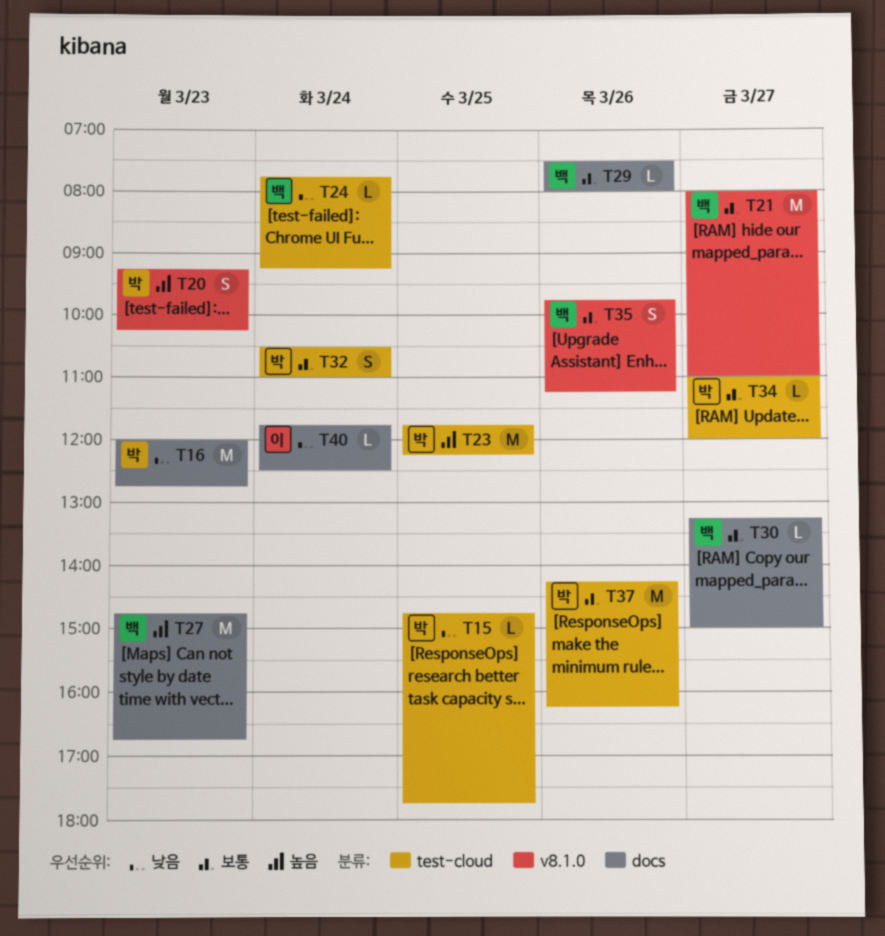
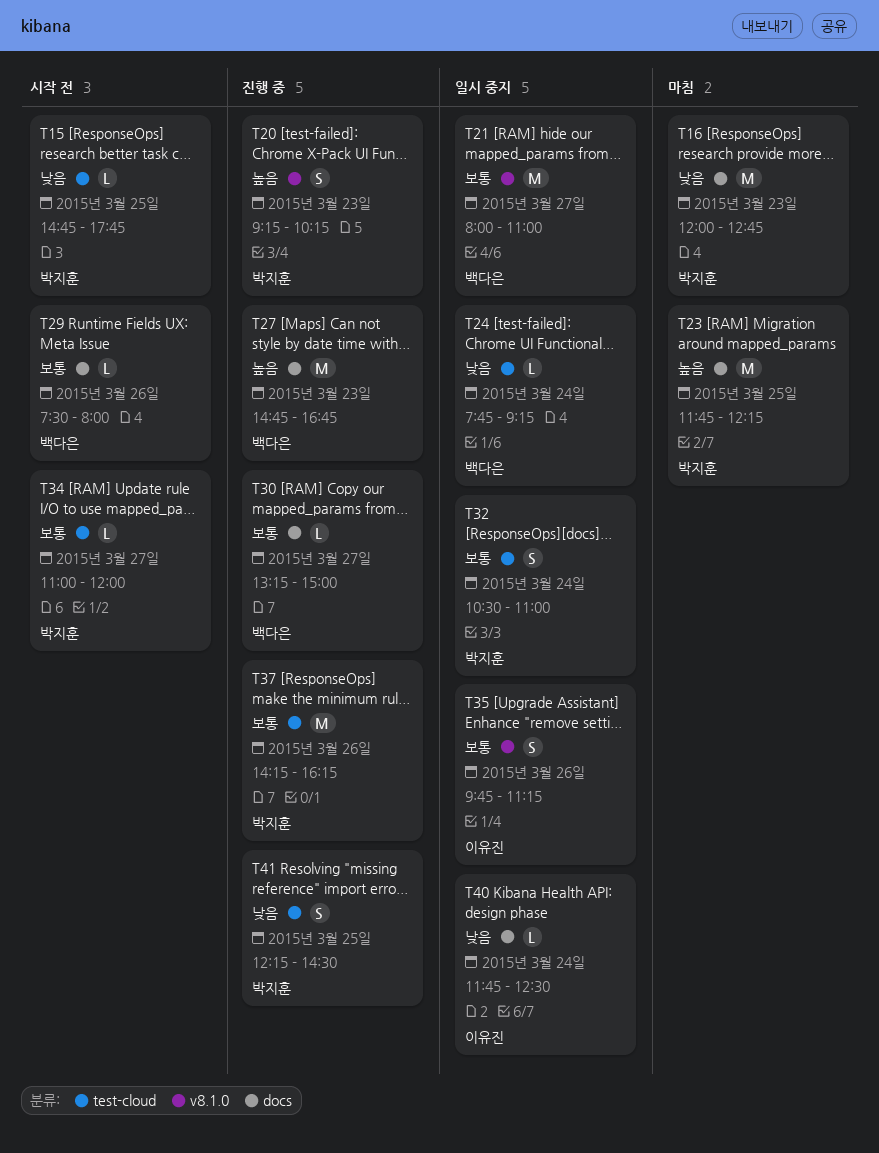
T23, label: test-cloud -> docs
T35, owner: 백다은 -> 이유진
T41: none -> present

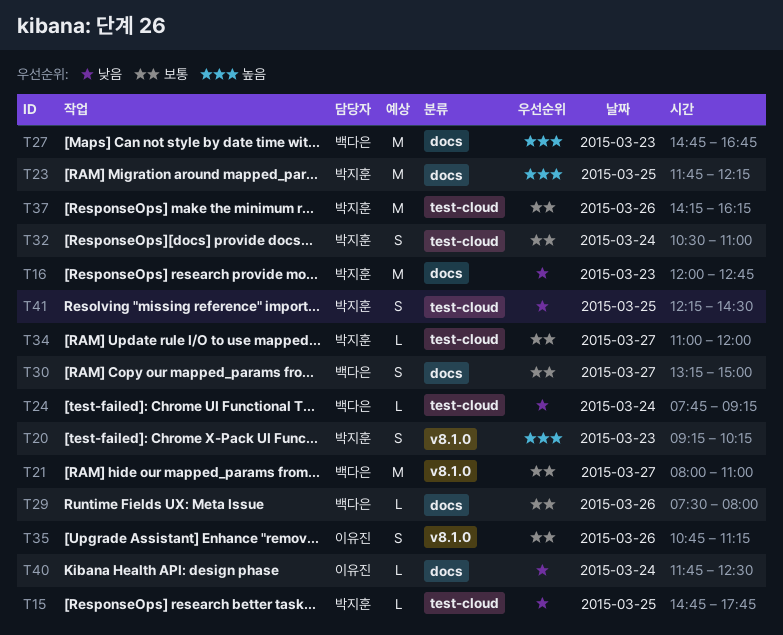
T30, estimate: L -> S
T35, begins: 09:45 -> 10:45

